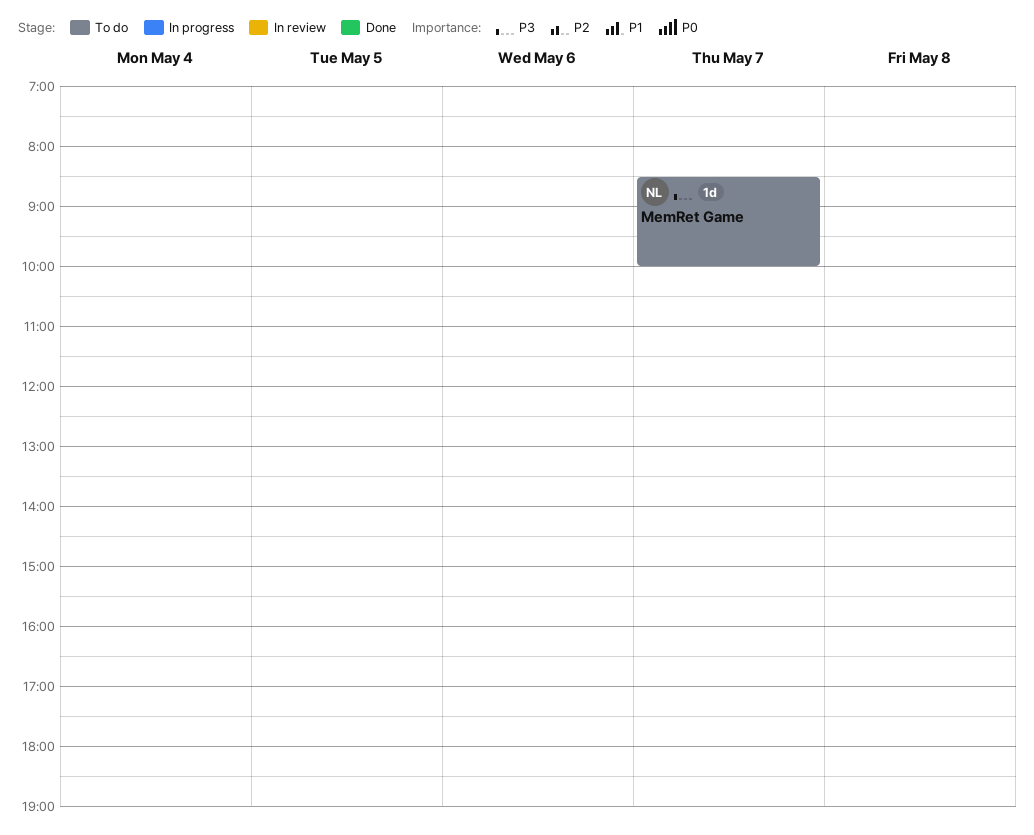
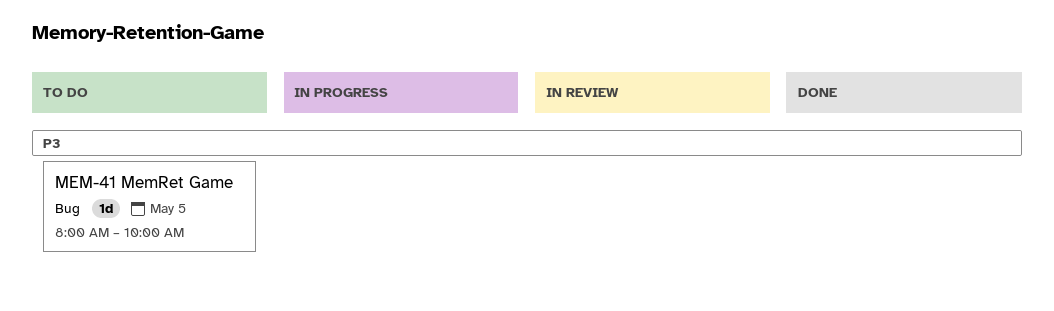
MemRet Game, day: May 7 -> May 5
MemRet Game, begins: 08:30 -> 08:00

